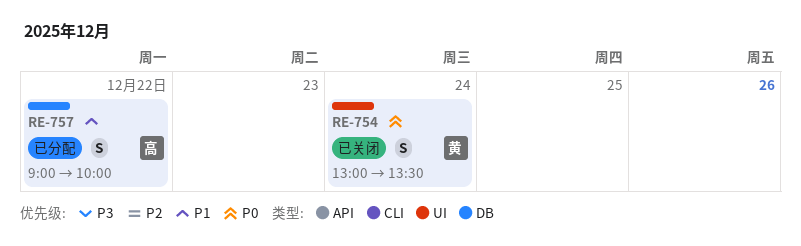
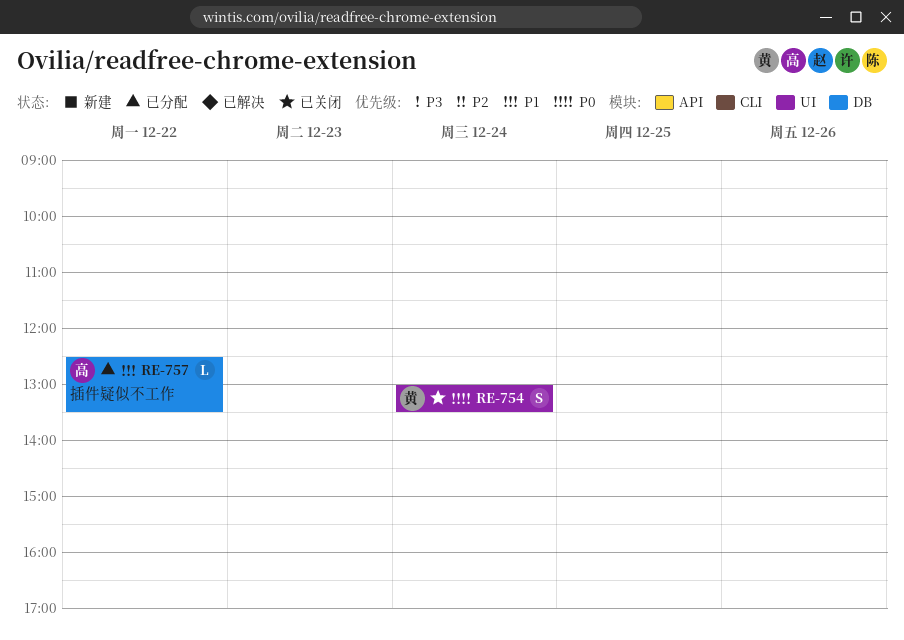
RE-757, estimate: S -> L
RE-757, begins: 09:00 -> 12:30
RE-757, ends: 10:00 -> 13:30

